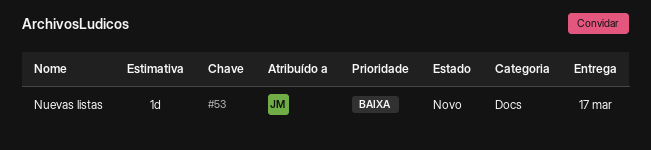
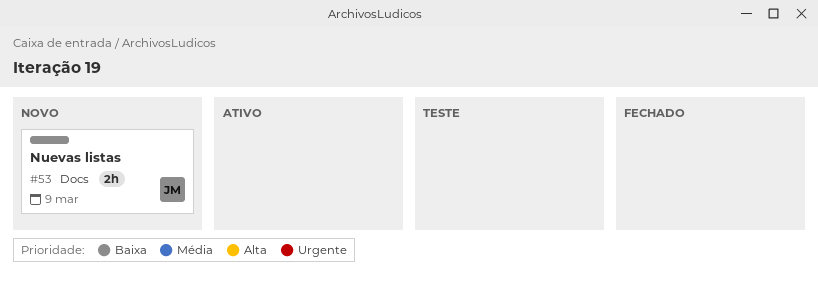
#53, estimate: 1d -> 2h
#53, due: Mar 17 -> Mar 9

